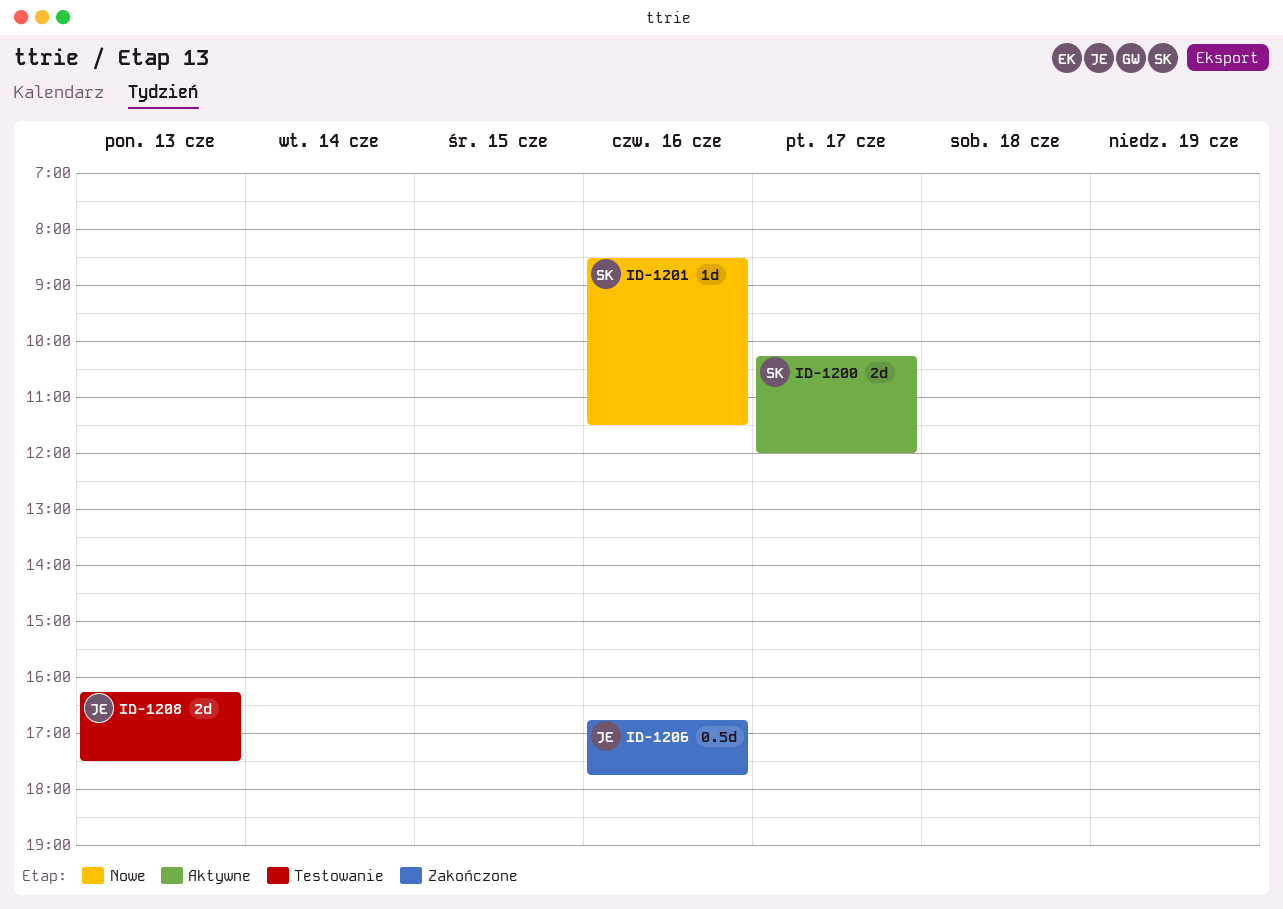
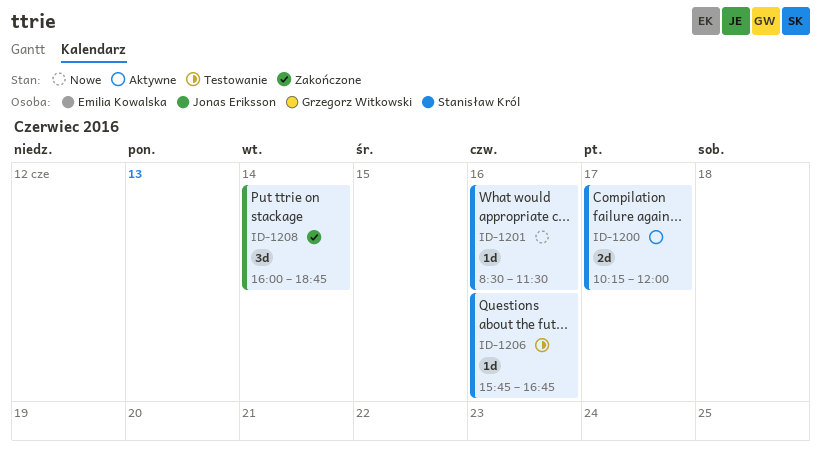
ID-1206, status: Zakończone -> Testowanie
ID-1206, owner: Jonas Eriksson -> Stanisław Król
ID-1206, estimate: 0.5d -> 1d
ID-1206, begins: 16:45 -> 15:45
ID-1206, ends: 17:45 -> 16:45
ID-1208, status: Testowanie -> Zakończone
ID-1208, estimate: 2d -> 3d
ID-1208, day: Jun 13 -> Jun 14
ID-1208, begins: 16:15 -> 16:00
ID-1208, ends: 17:30 -> 18:45

